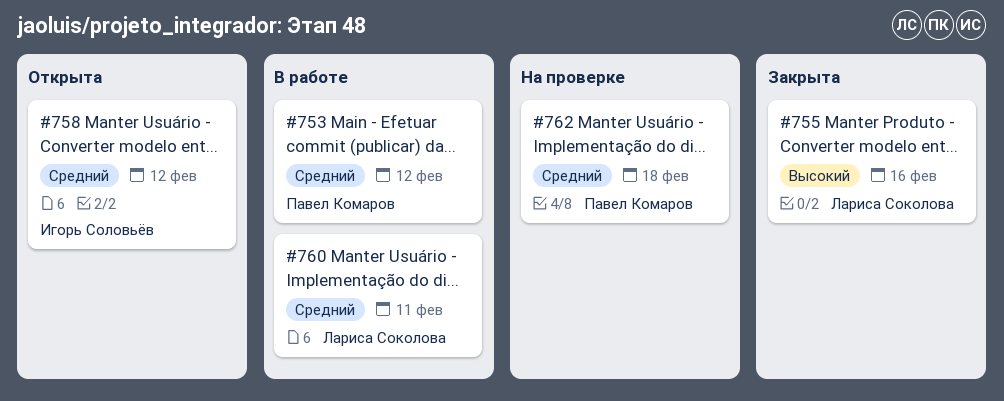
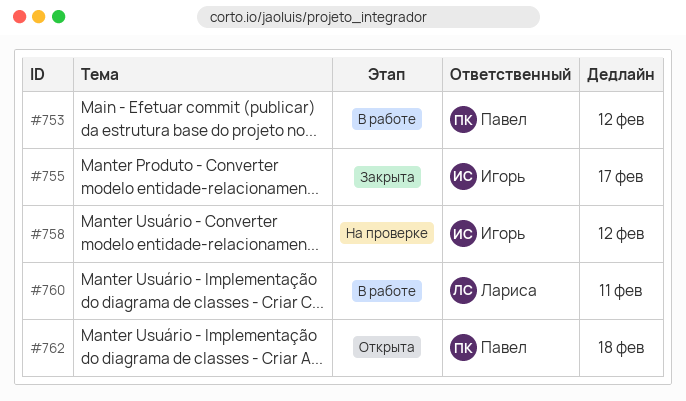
#755, owner: Лариса Соколова -> Игорь Соловьёв
#755, due: Feb 16 -> Feb 17
#758, status: Открыта -> На проверке
#762, status: На проверке -> Открыта

